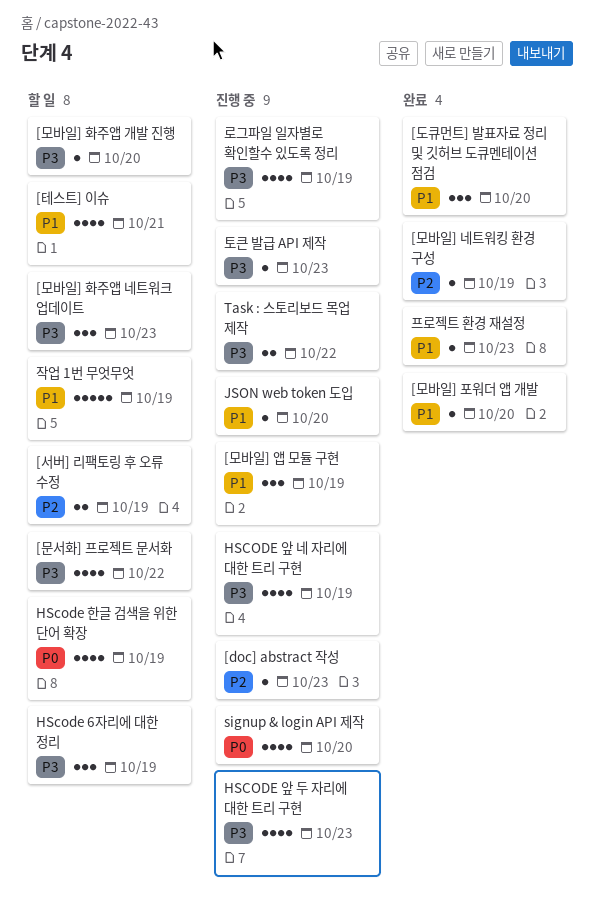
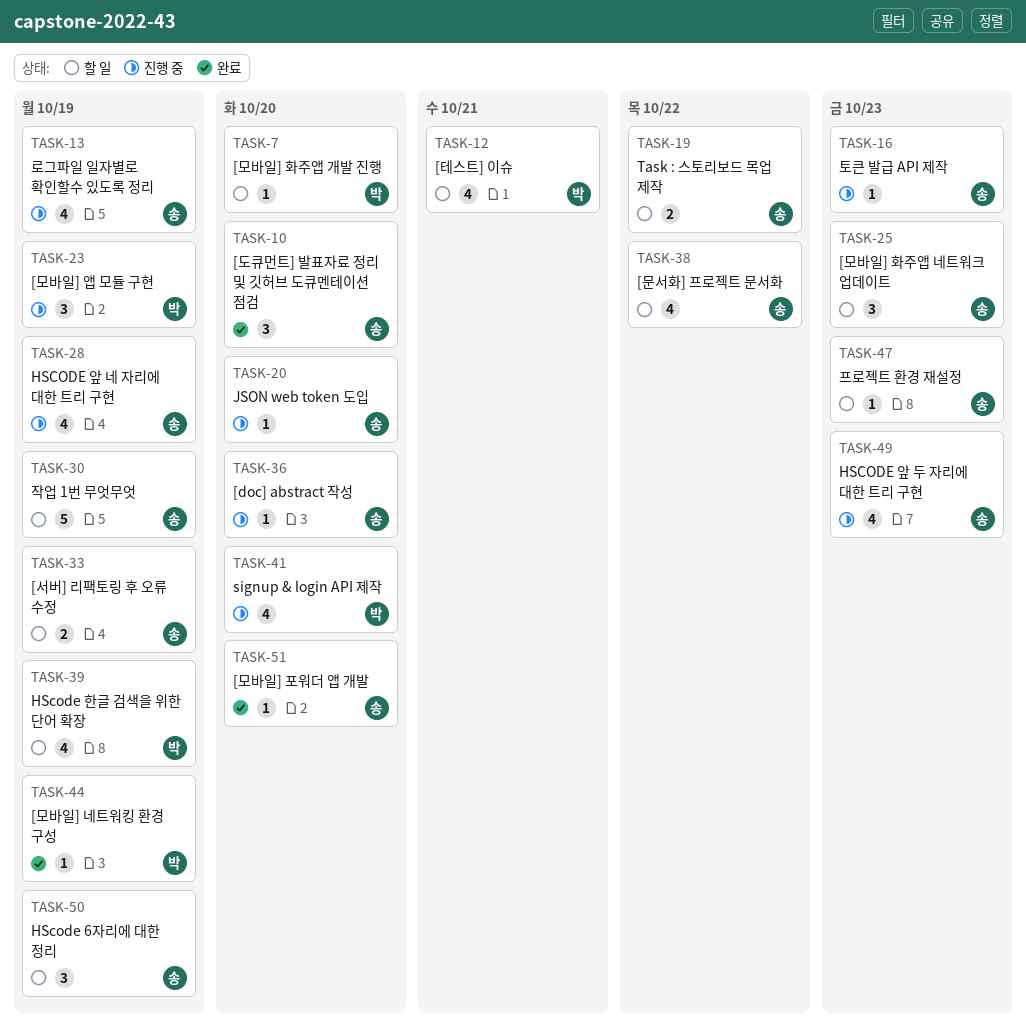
[doc] abstract 작성, due: Oct 23 -> Oct 20
Task : 스토리보드 목업 제작, status: 진행 중 -> 할 일
프로젝트 환경 재설정, status: 완료 -> 할 일

